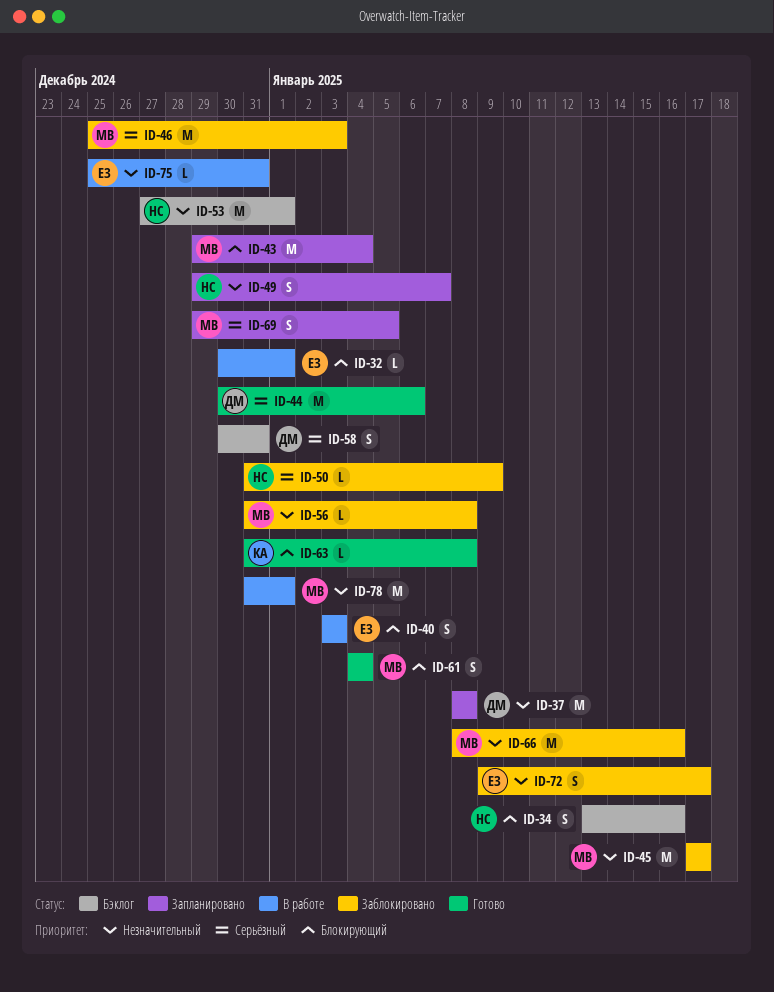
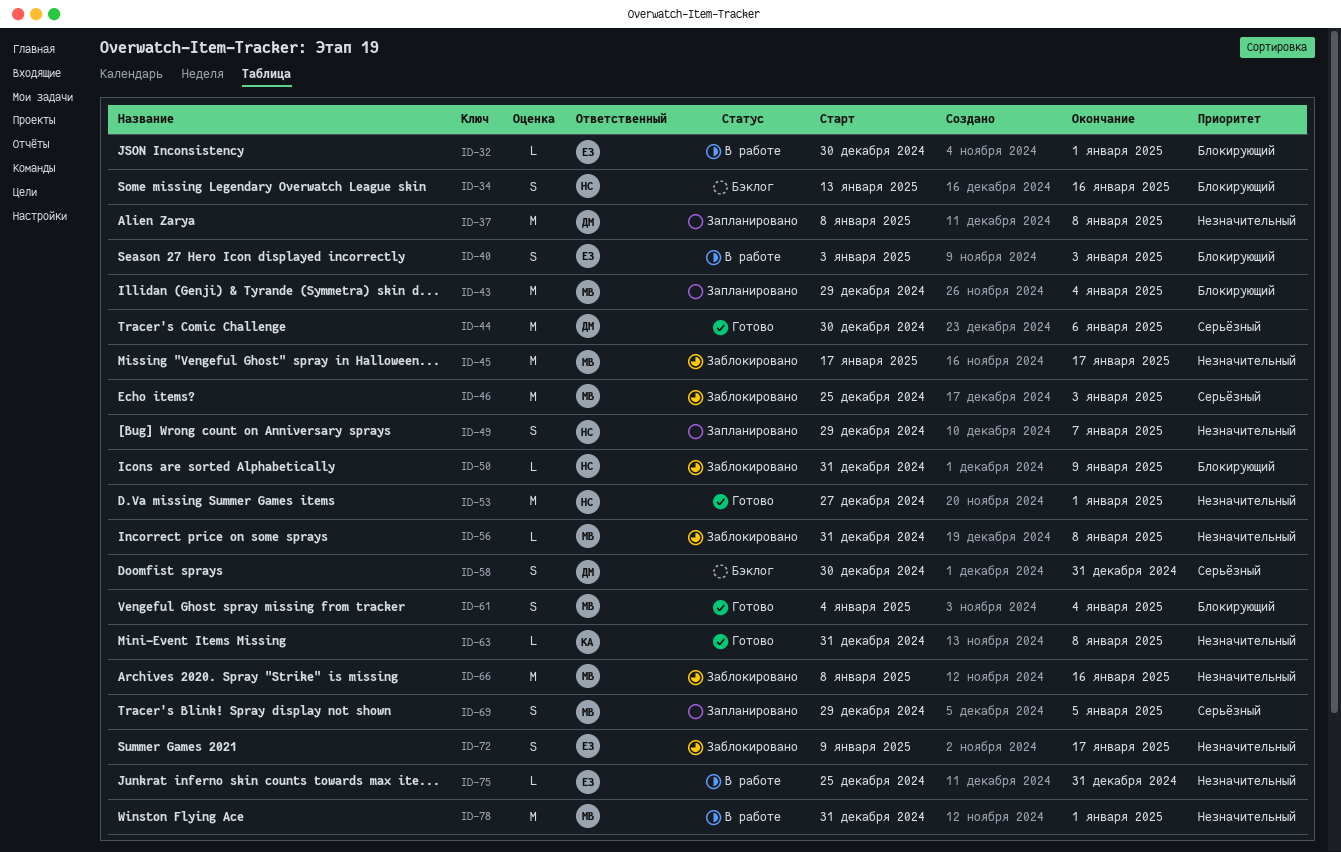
ID-50, priority: Серьёзный -> Блокирующий
ID-53, status: Бэклог -> Готово
ID-63, priority: Блокирующий -> Незначительный

